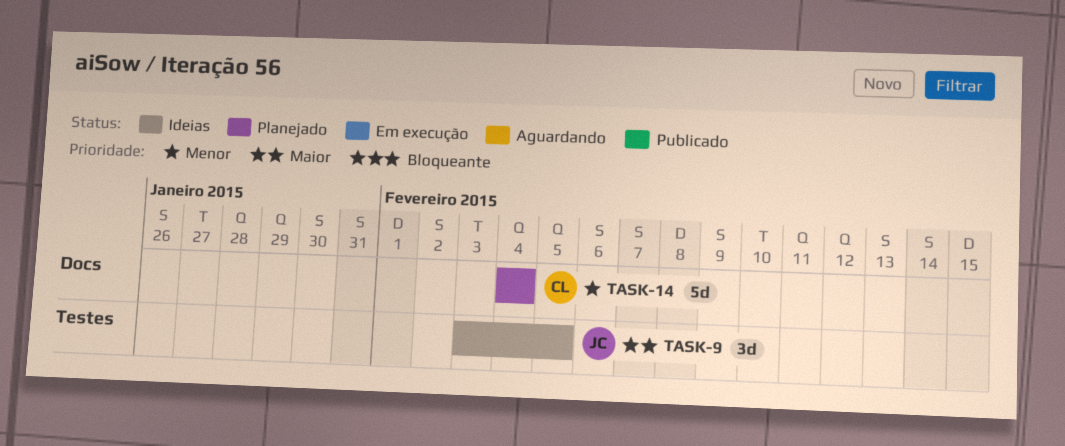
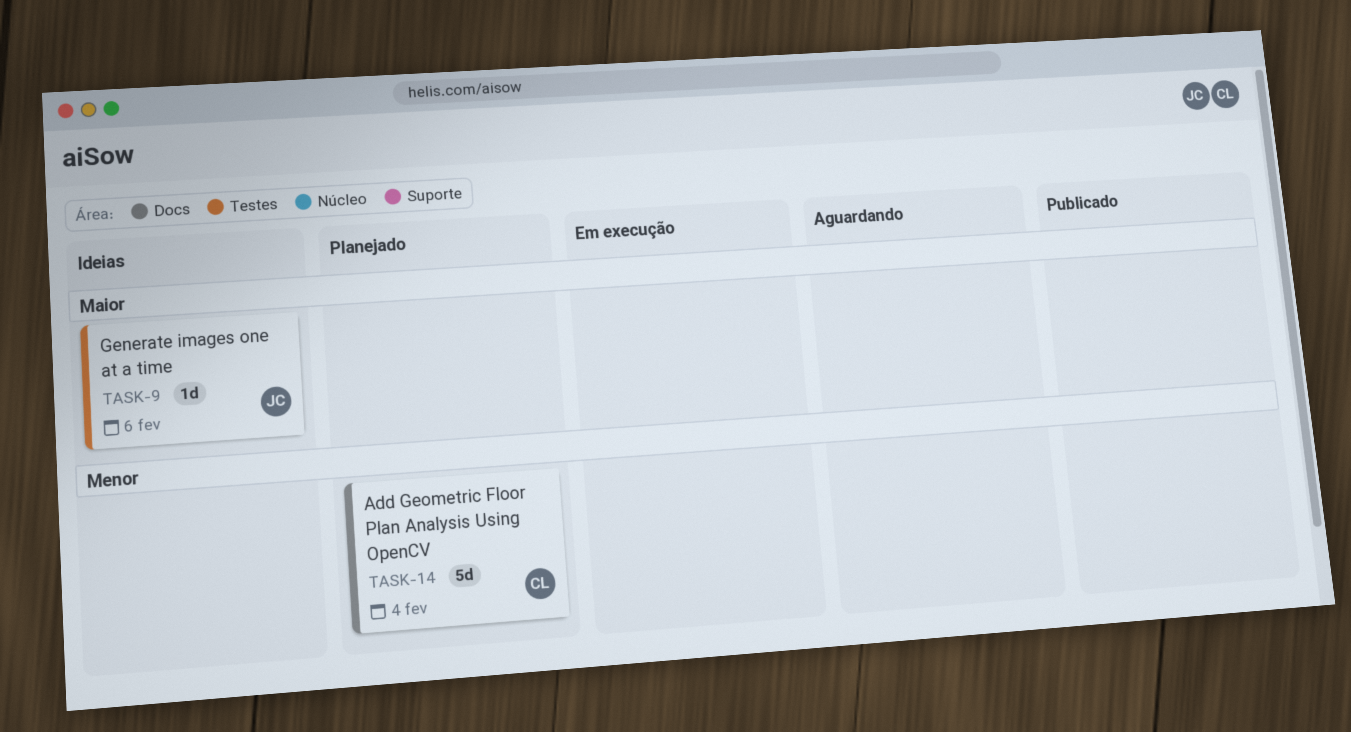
TASK-9, estimate: 3d -> 1d
TASK-9, due: Feb 5 -> Feb 6

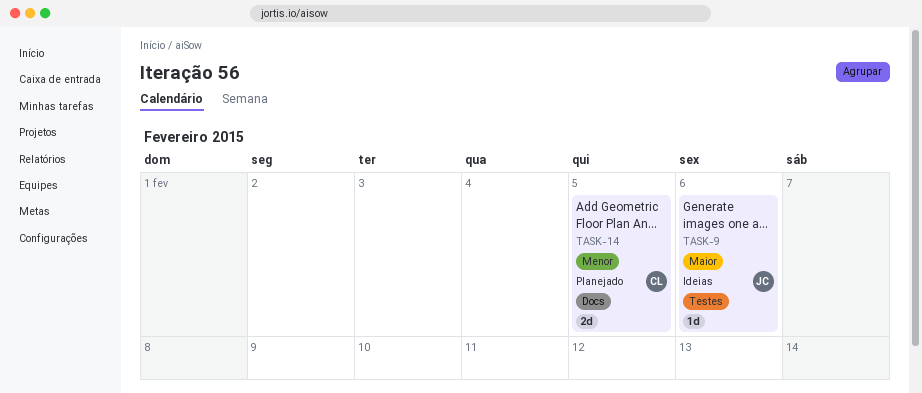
TASK-14, estimate: 5d -> 2d
TASK-14, due: Feb 4 -> Feb 5

